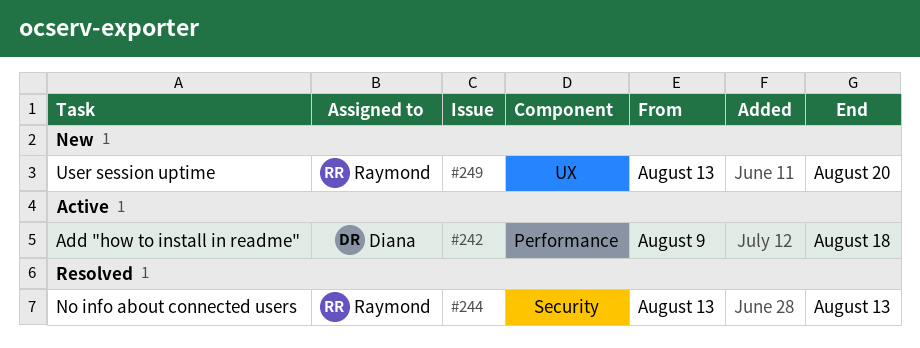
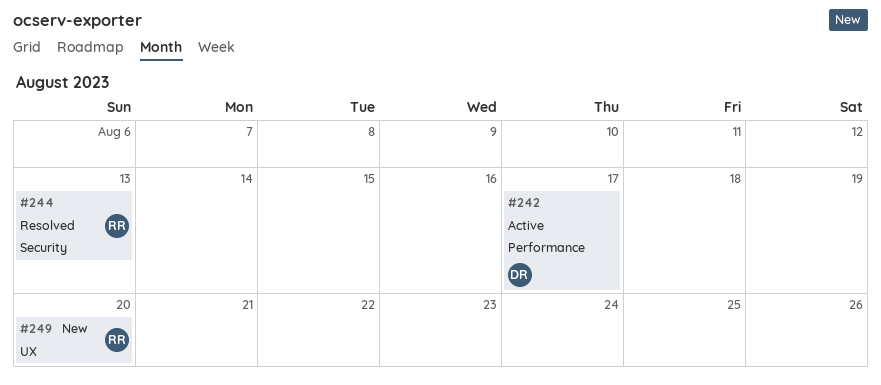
#242, due: Aug 18 -> Aug 17

